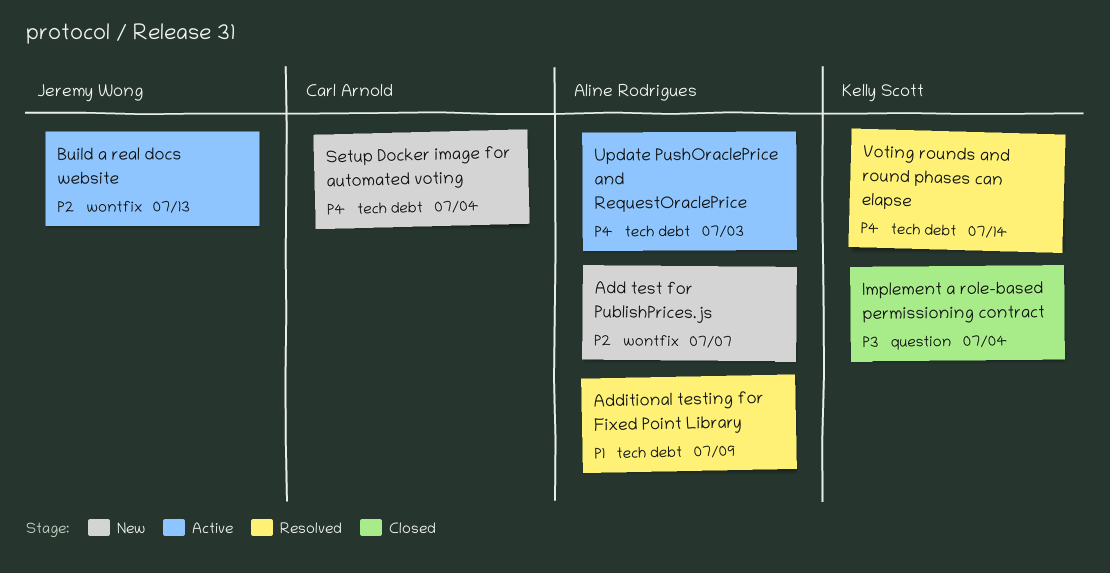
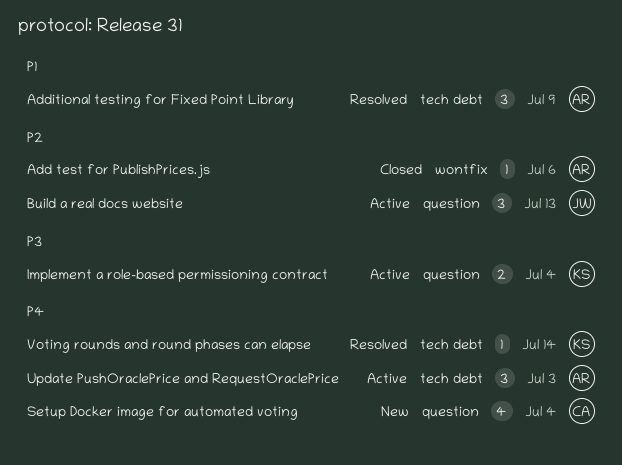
Add test for PublishPrices.js, status: New -> Closed
Add test for PublishPrices.js, due: Jul 7 -> Jul 6
Build a real docs website, label: wontfix -> question
Implement a role-based permissioning contract, status: Closed -> Active
Setup Docker image for automated voting, label: tech debt -> question

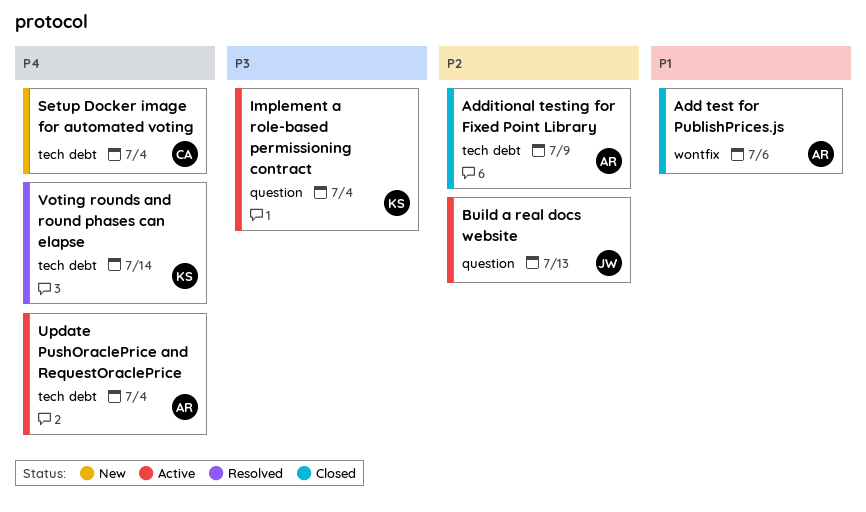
Add test for PublishPrices.js, priority: P2 -> P1
Additional testing for Fixed Point Library, status: Resolved -> Closed
Additional testing for Fixed Point Library, priority: P1 -> P2
Setup Docker image for automated voting, label: question -> tech debt
Update PushOraclePrice and RequestOraclePrice, due: Jul 3 -> Jul 4

